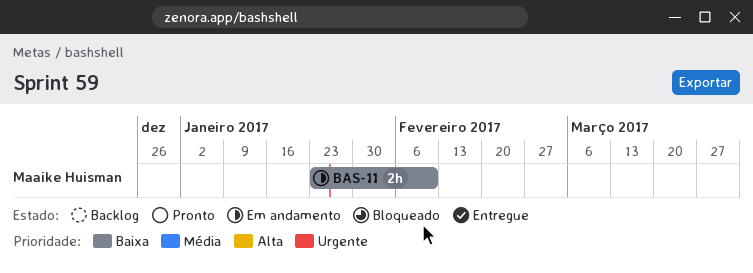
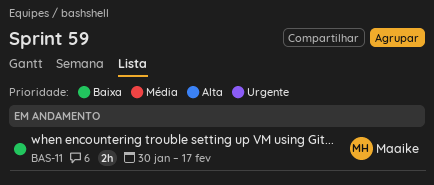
BAS-11, start: Jan 23 -> Jan 30
BAS-11, due: Feb 10 -> Feb 17

